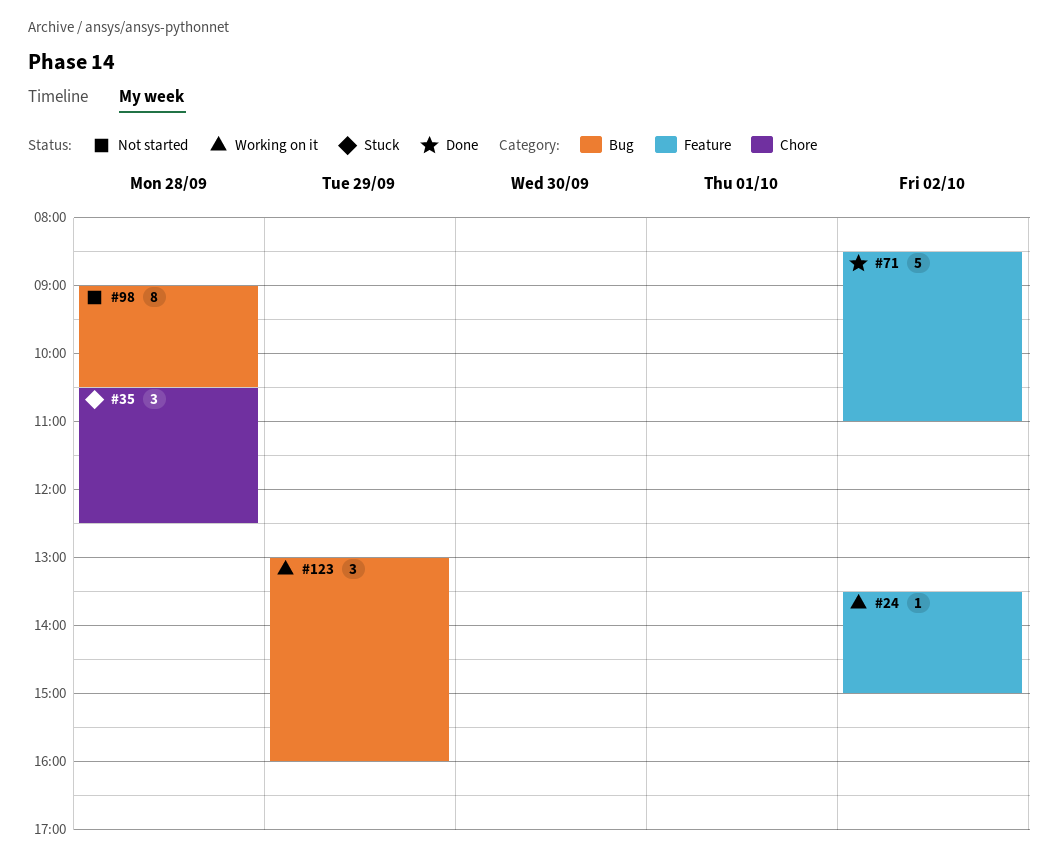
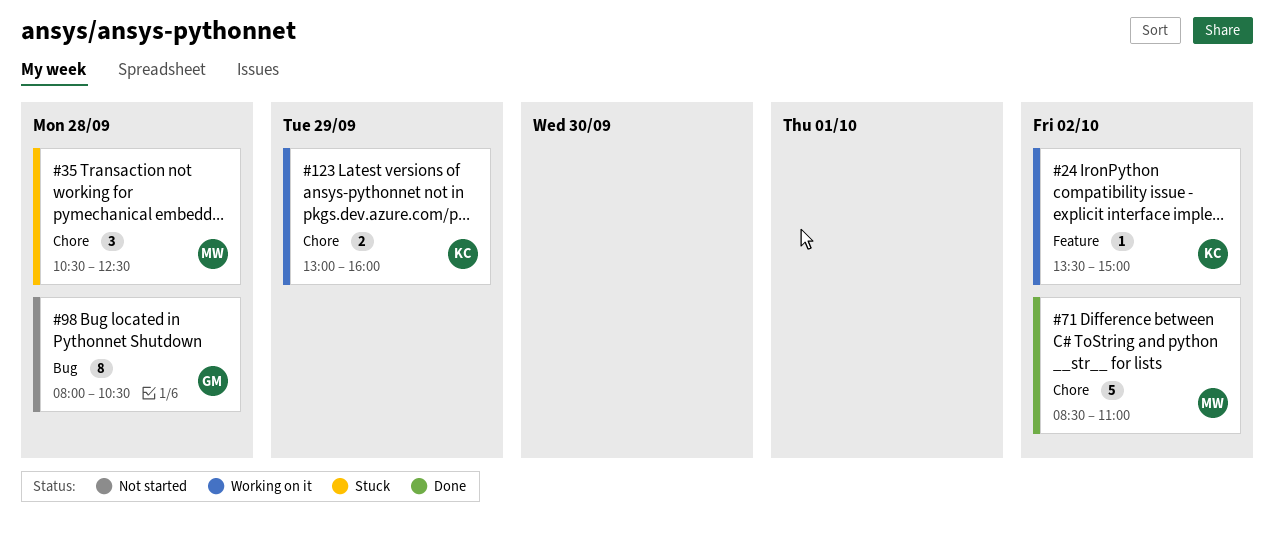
#71, label: Feature -> Chore
#98, begins: 09:00 -> 08:00
#123, label: Bug -> Chore
#123, estimate: 3 -> 2

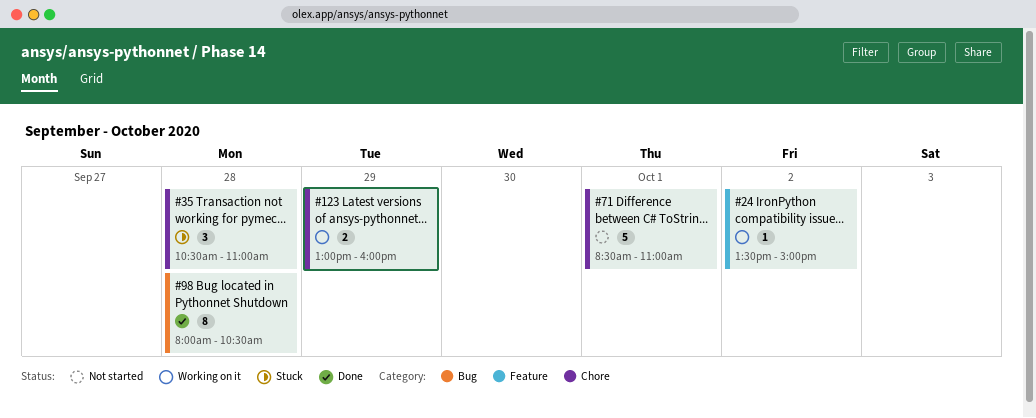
#35, ends: 12:30 -> 11:00
#71, status: Done -> Not started
#71, day: Oct 2 -> Oct 1
#98, status: Not started -> Done

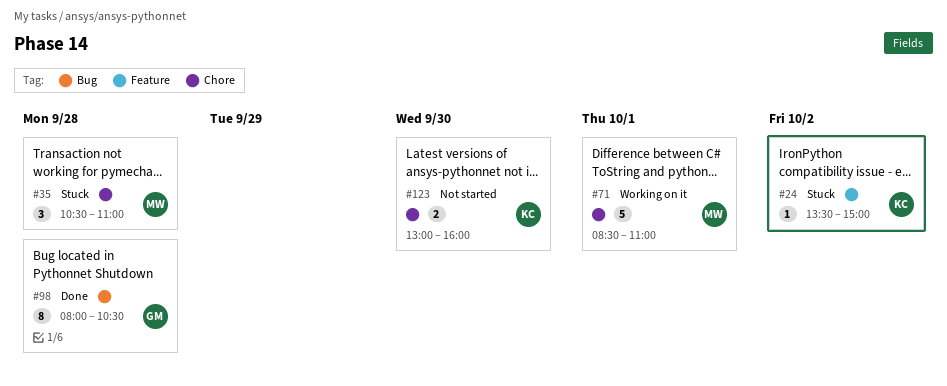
#24, status: Working on it -> Stuck
#71, status: Not started -> Working on it
#123, status: Working on it -> Not started
#123, day: Sep 29 -> Sep 30

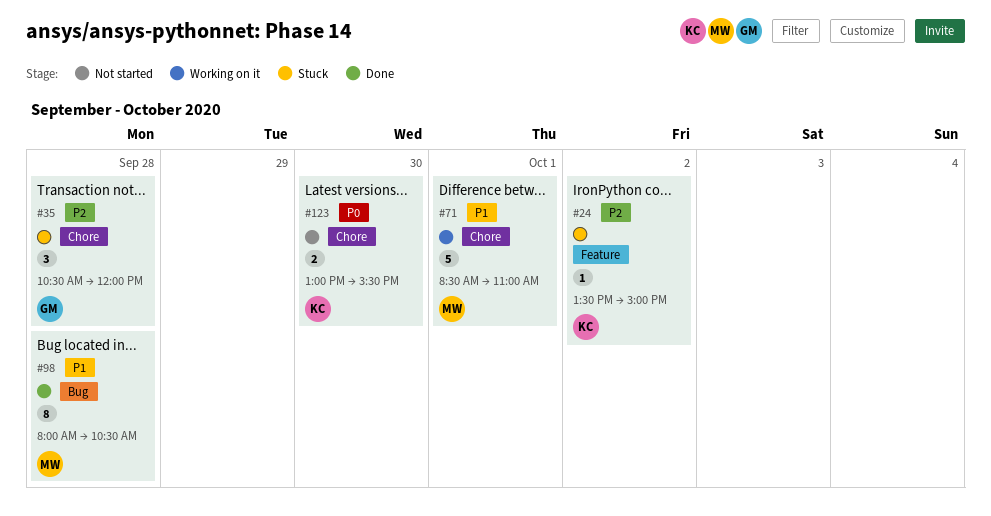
#35, owner: MW -> GM
#35, ends: 11:00 -> 12:00
#98, owner: GM -> MW
#123, ends: 16:00 -> 15:30

